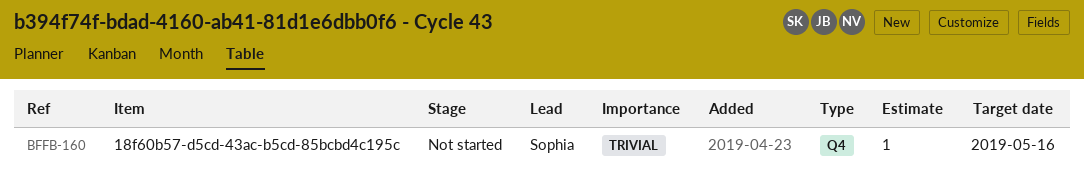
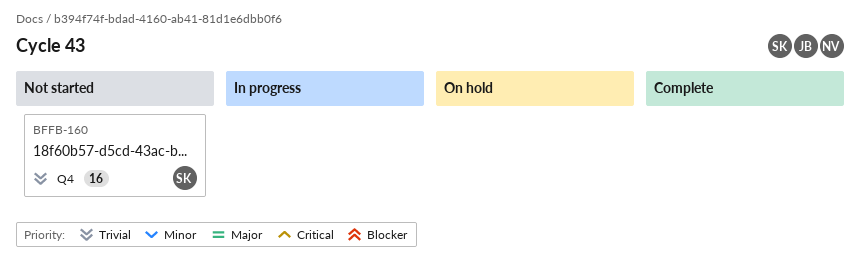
BFFB-160, estimate: 1 -> 16

